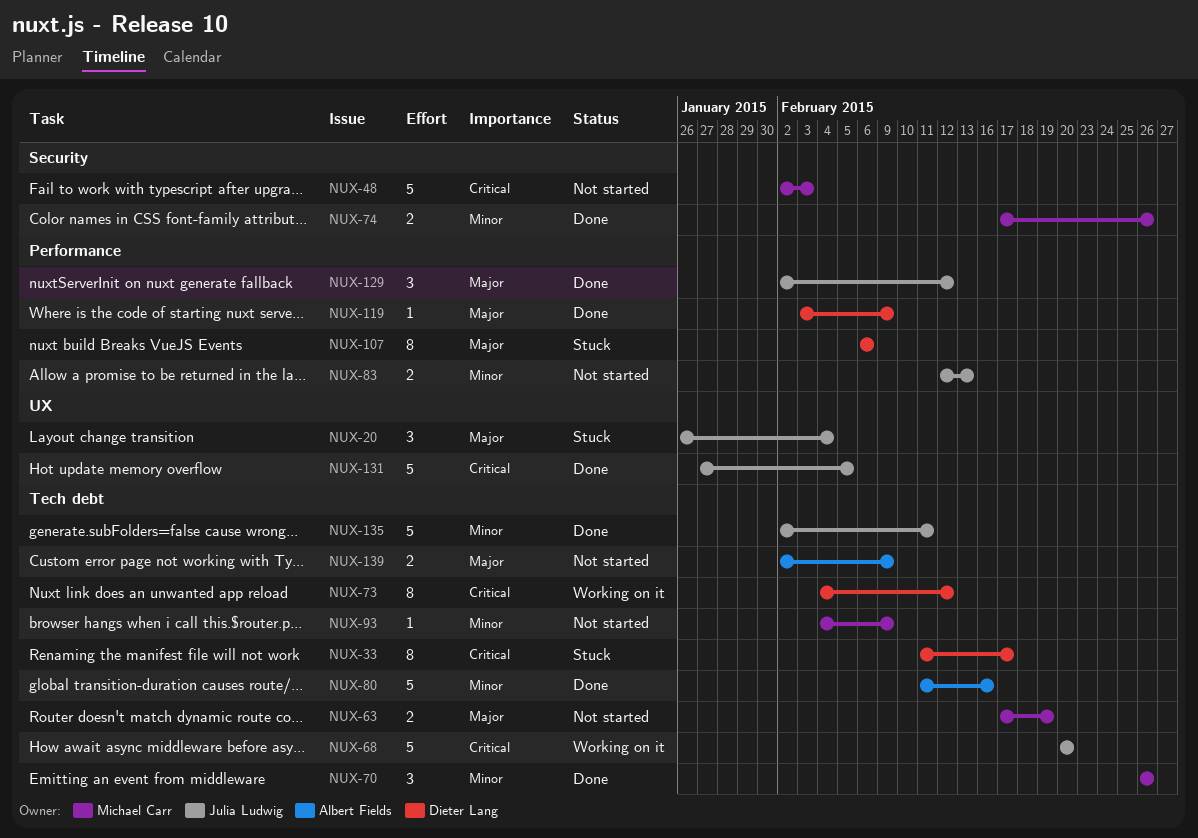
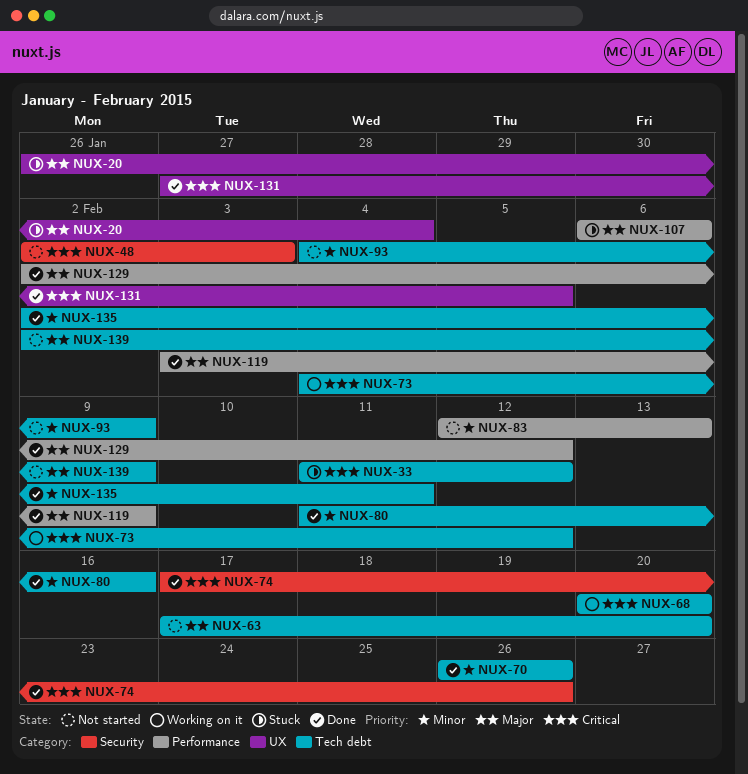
NUX-33, due: Feb 17 -> Feb 12
NUX-63, due: Feb 19 -> Feb 20
NUX-74, priority: Minor -> Critical

